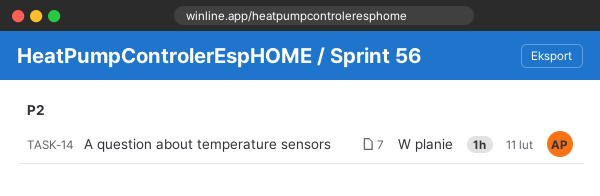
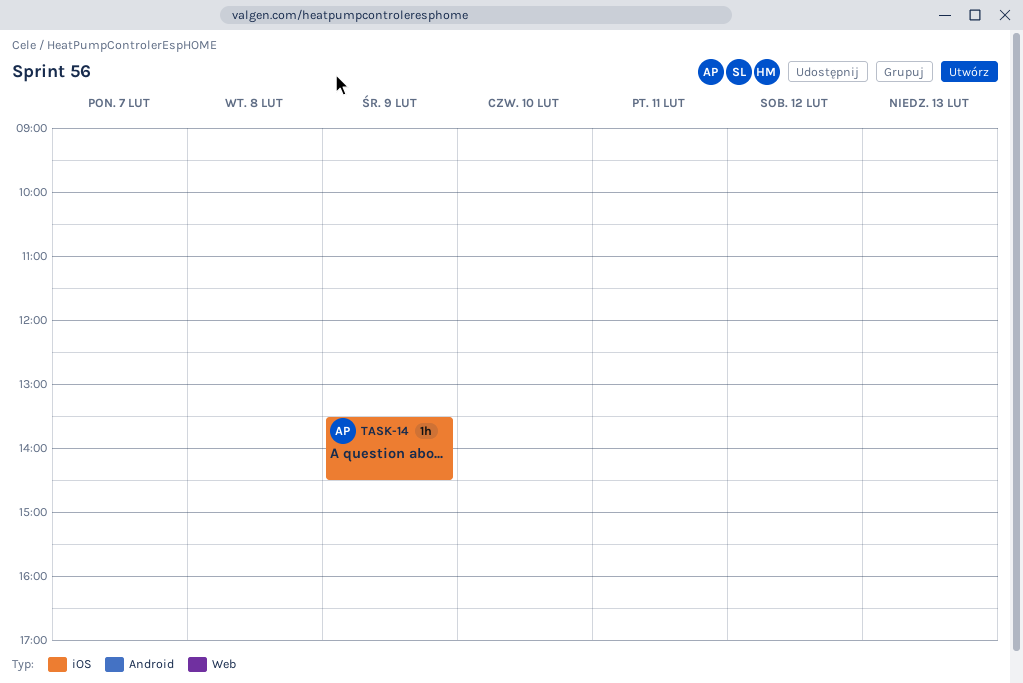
TASK-14, day: Feb 11 -> Feb 9

